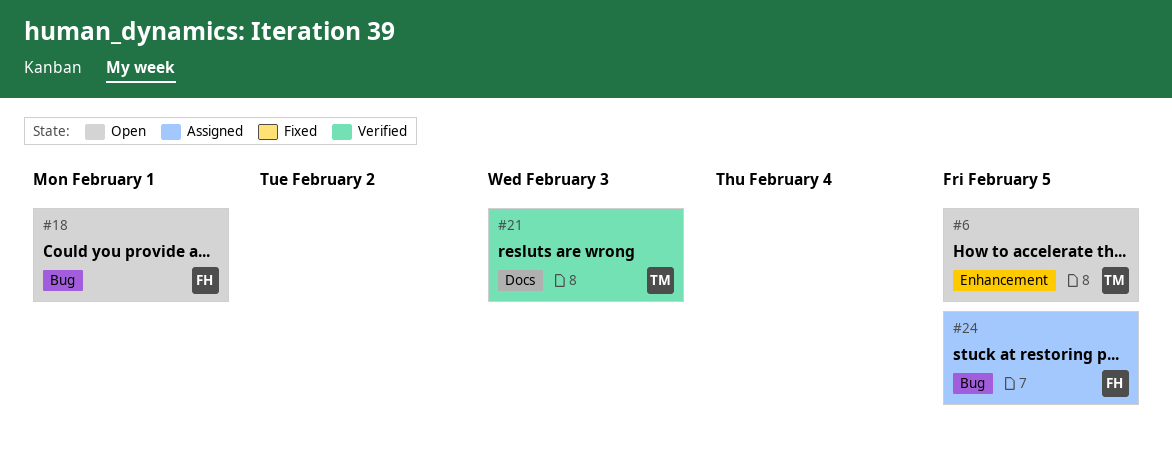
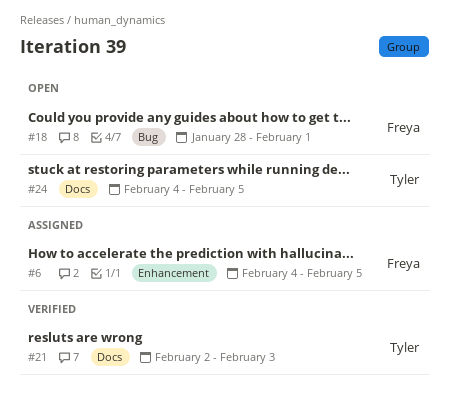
#6, status: Open -> Assigned
#6, owner: Tyler -> Freya
#24, status: Assigned -> Open
#24, owner: Freya -> Tyler
#24, label: Bug -> Docs

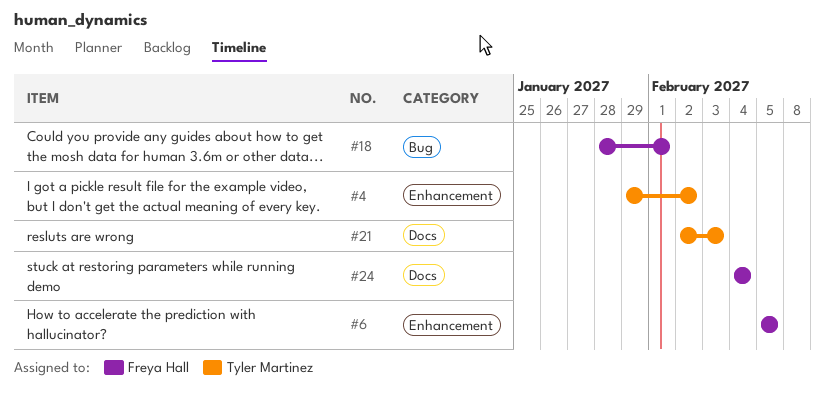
#4: none -> present
#6, start: Feb 4 -> Feb 5
#24, owner: Tyler Martinez -> Freya Hall
#24, due: Feb 5 -> Feb 4

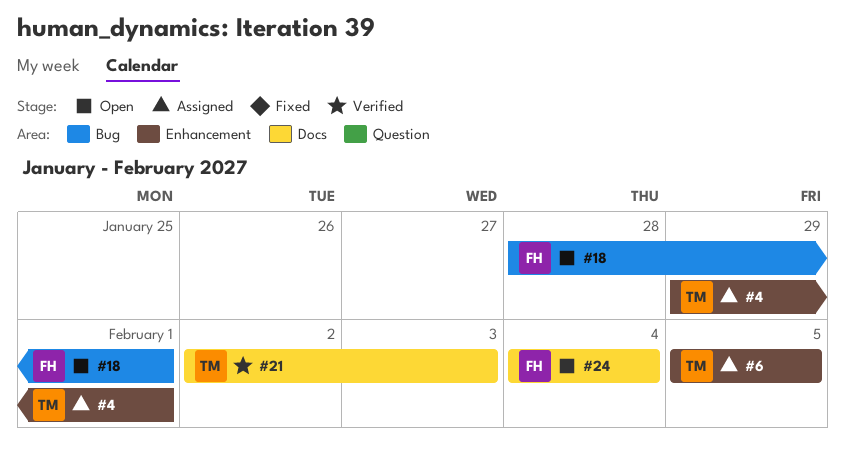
#4, due: Feb 2 -> Feb 1
#6, owner: Freya Hall -> Tyler Martinez

